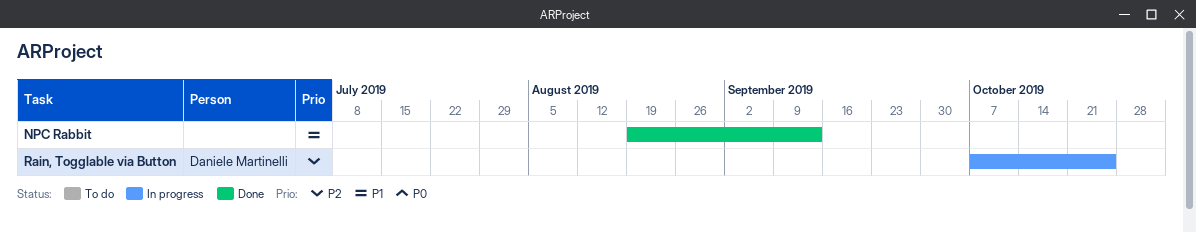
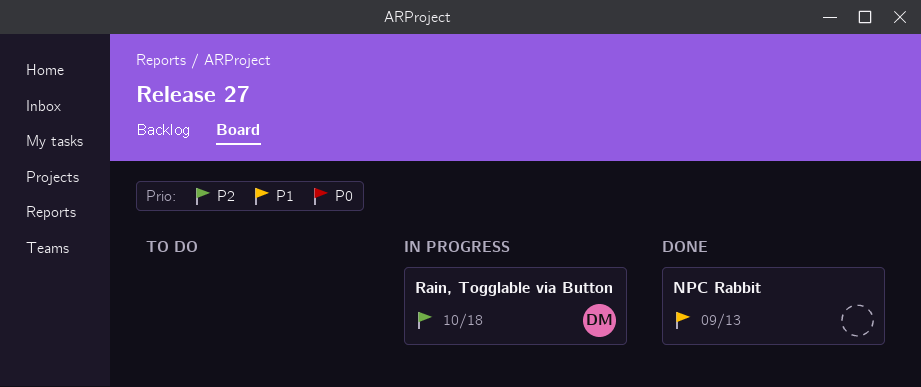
Rain, Togglable via Button, due: Oct 25 -> Oct 18

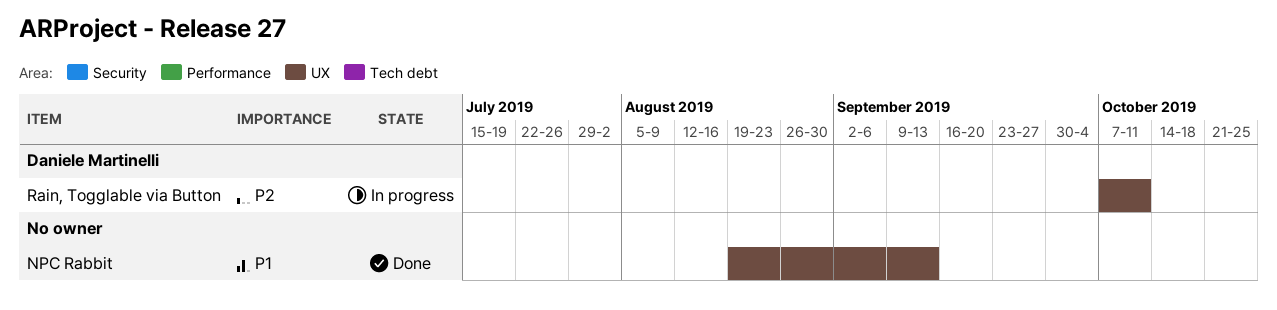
Rain, Togglable via Button, due: Oct 18 -> Oct 11

